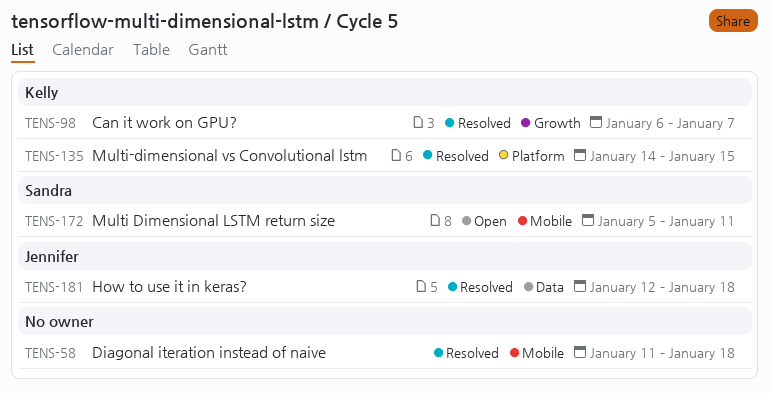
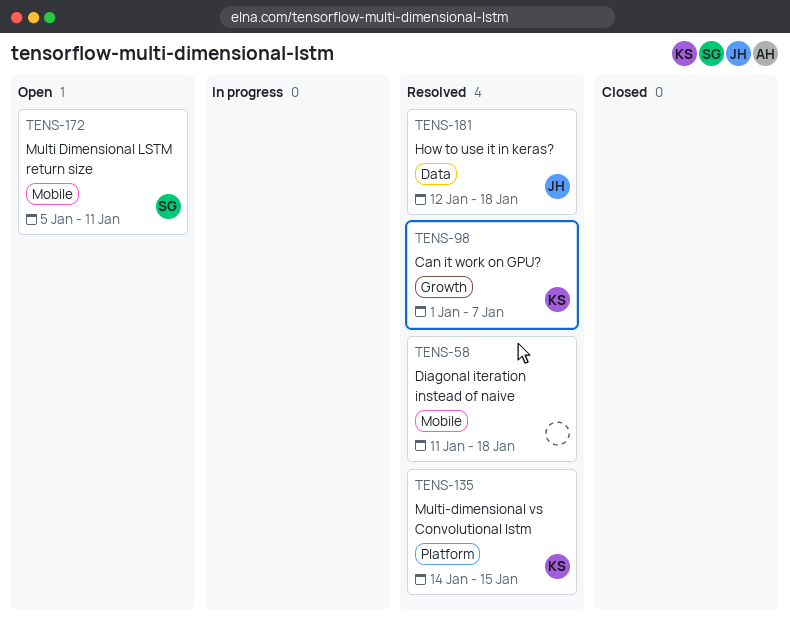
TENS-98, start: Jan 6 -> Jan 1

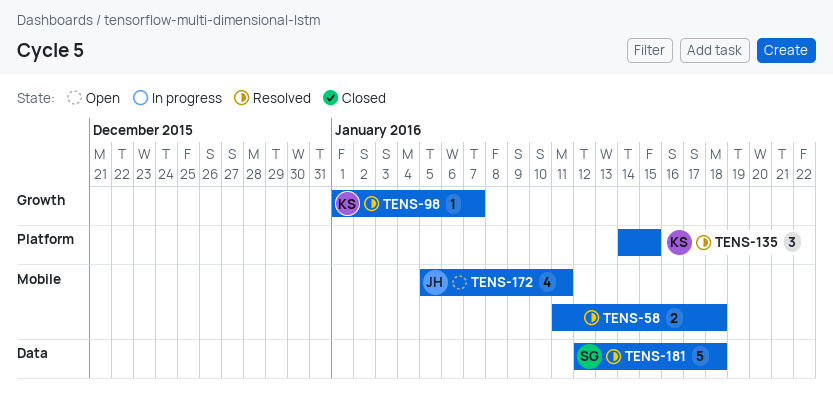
TENS-172, owner: SG -> JH
TENS-181, owner: JH -> SG

